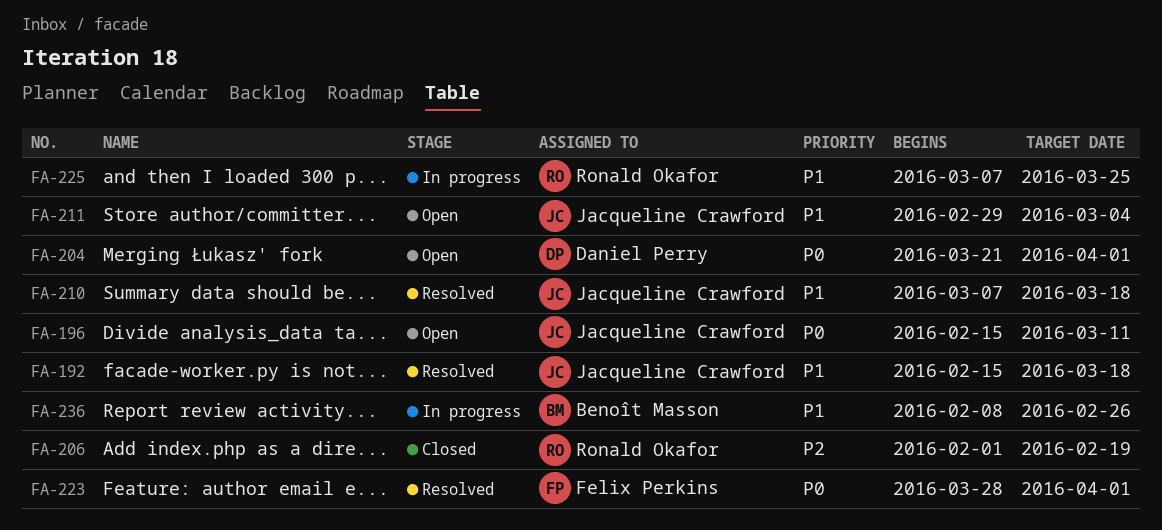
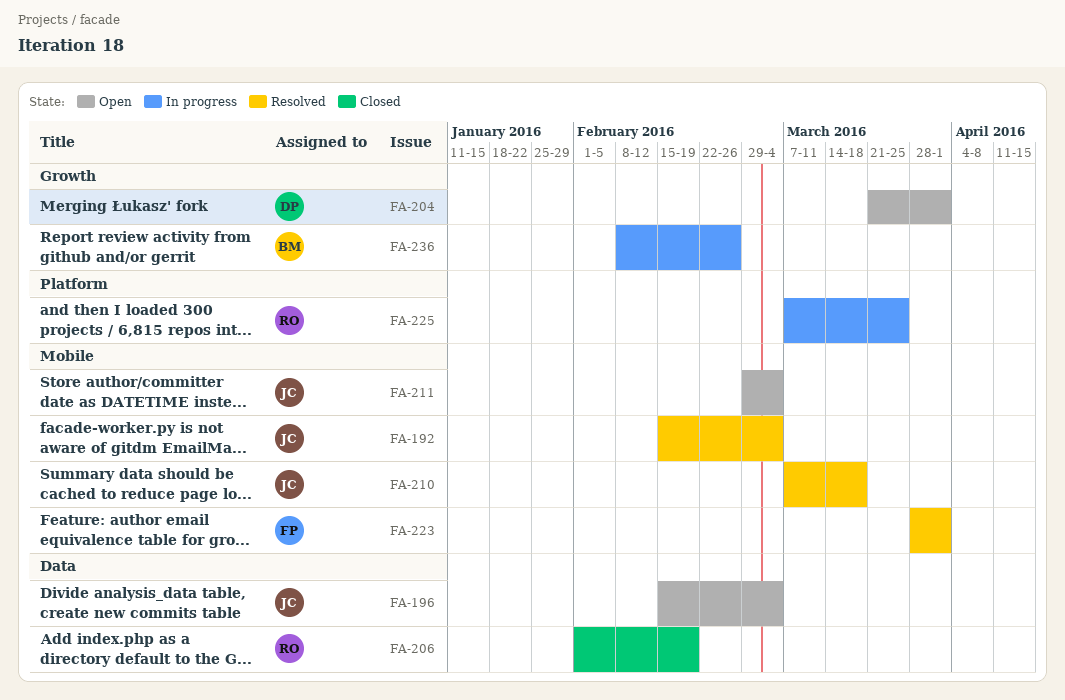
FA-192, due: Mar 18 -> Mar 4
FA-196, due: Mar 11 -> Mar 4

